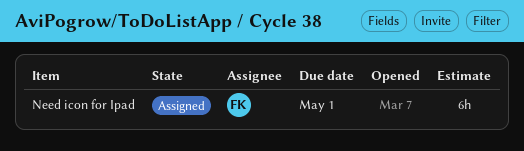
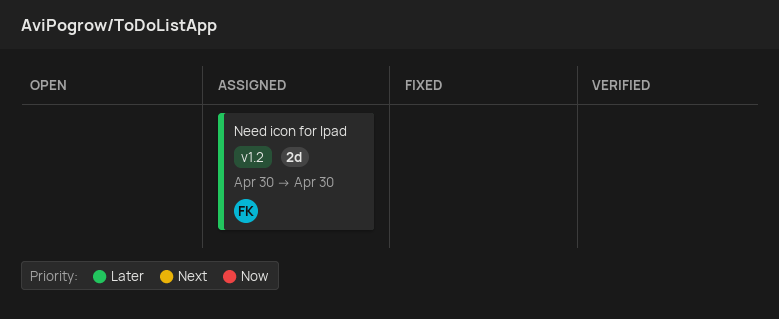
Need icon for Ipad, estimate: 6h -> 2d
Need icon for Ipad, due: May 1 -> Apr 30

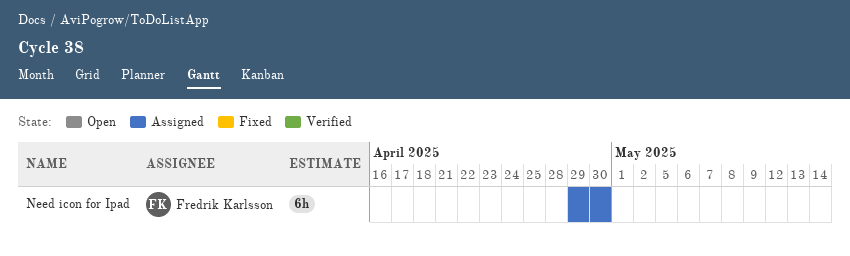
Need icon for Ipad, estimate: 2d -> 6h
Need icon for Ipad, start: Apr 30 -> Apr 29

